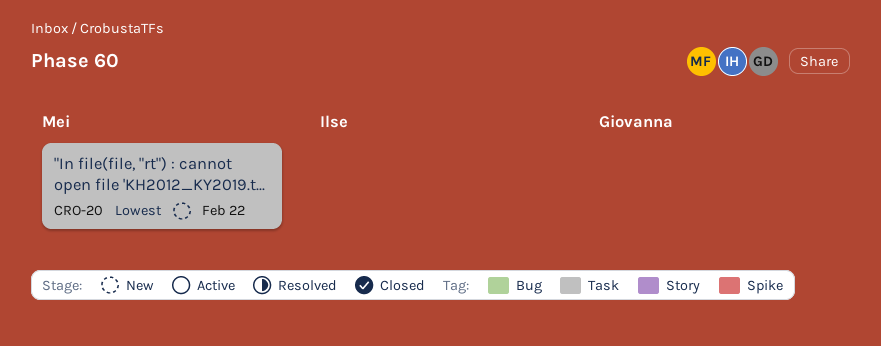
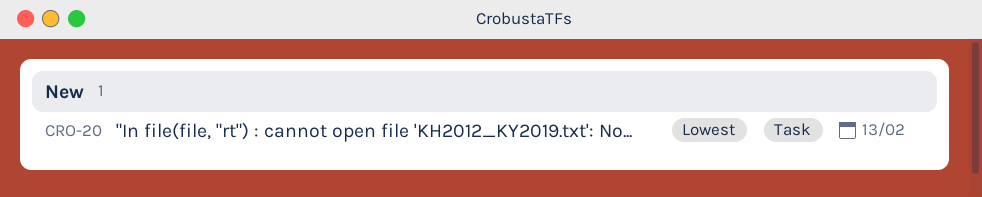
CRO-20, due: Feb 22 -> Feb 13

